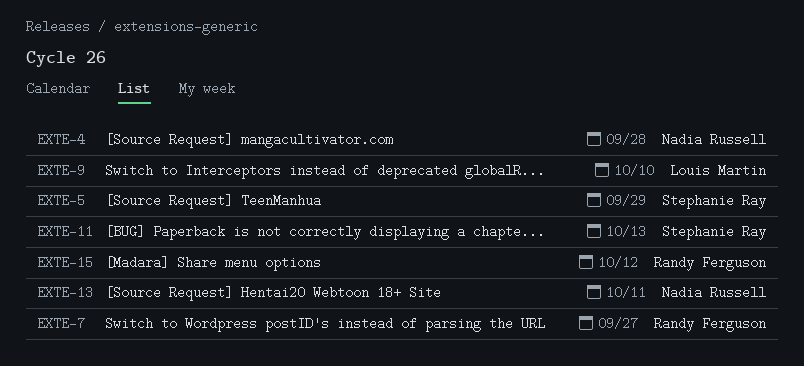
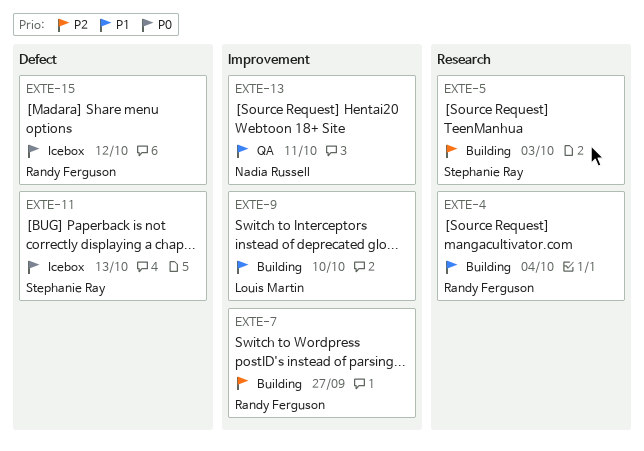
EXTE-4, owner: Nadia Russell -> Randy Ferguson
EXTE-4, due: Sep 28 -> Oct 4
EXTE-5, due: Sep 29 -> Oct 3

